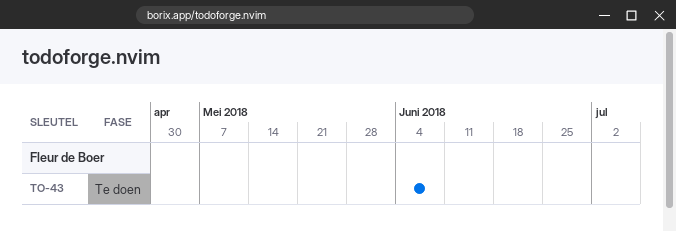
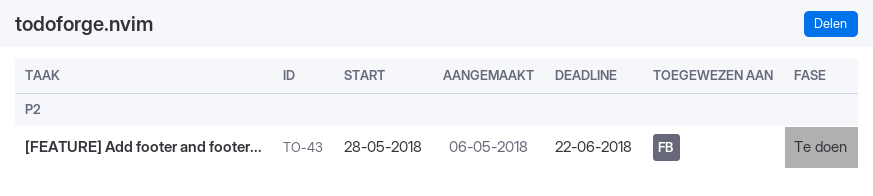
TO-43, start: Jun 4 -> May 28
TO-43, due: Jun 8 -> Jun 22

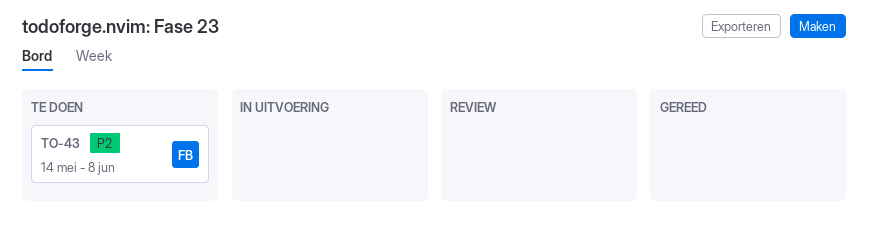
TO-43, start: May 28 -> May 14
TO-43, due: Jun 22 -> Jun 8

